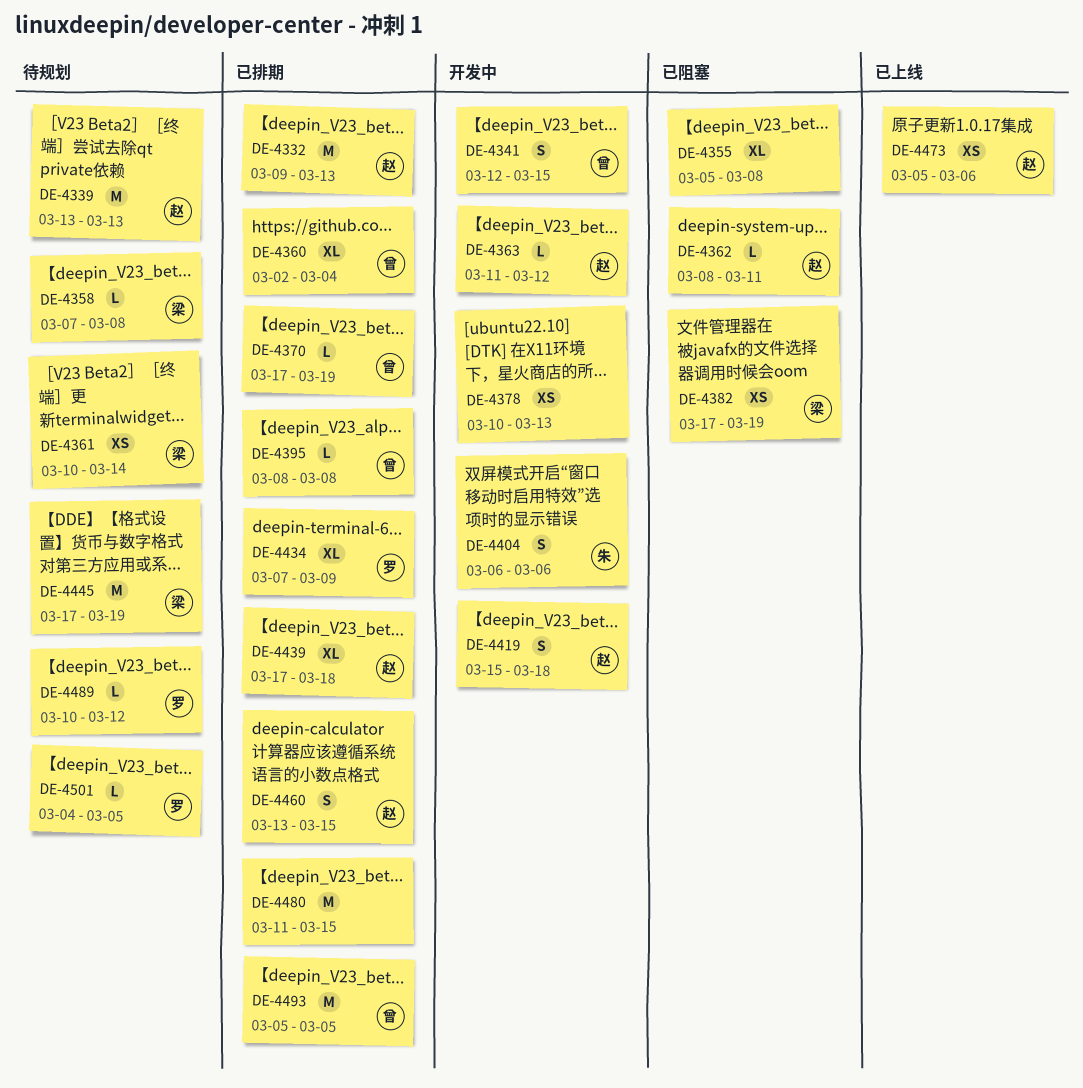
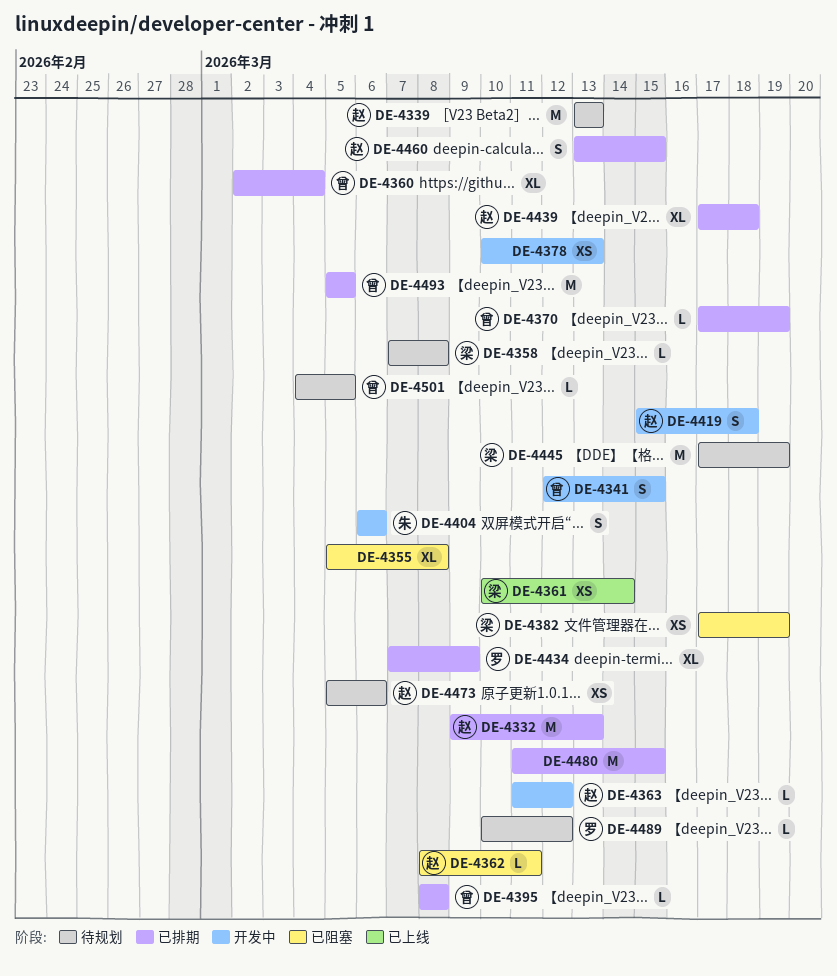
DE-4361, status: 待规划 -> 已上线
DE-4473, status: 已上线 -> 待规划
DE-4501, owner: 罗 -> 曾

